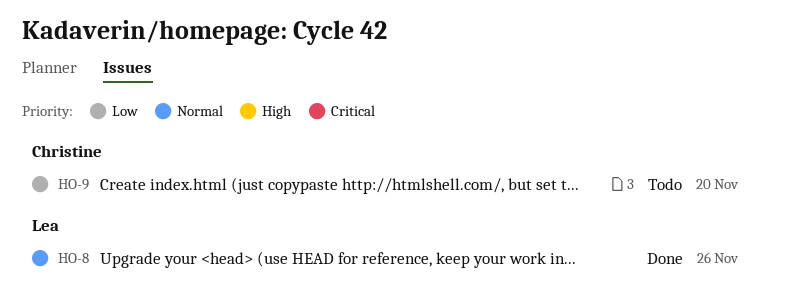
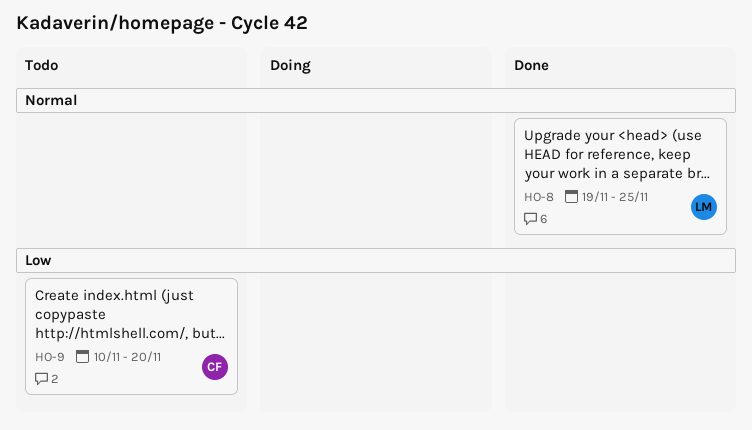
HO-8, due: Nov 26 -> Nov 25

